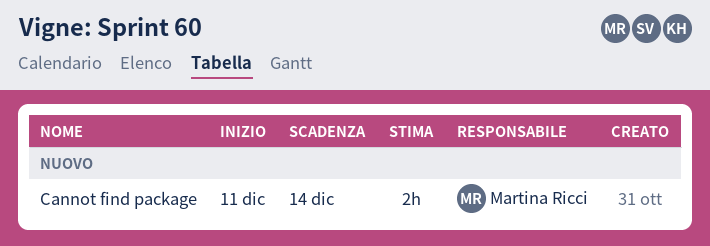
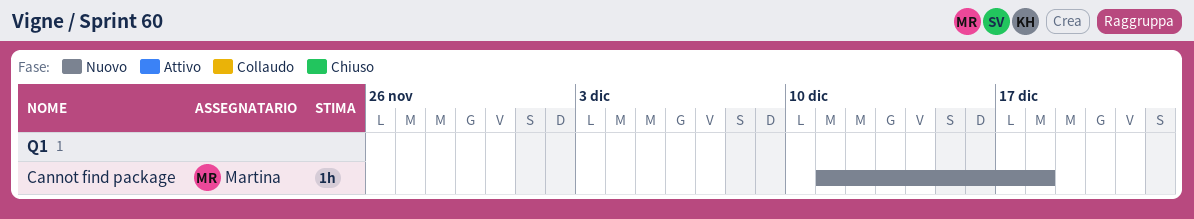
Cannot find package, estimate: 2h -> 1h
Cannot find package, due: Dec 14 -> Dec 18

